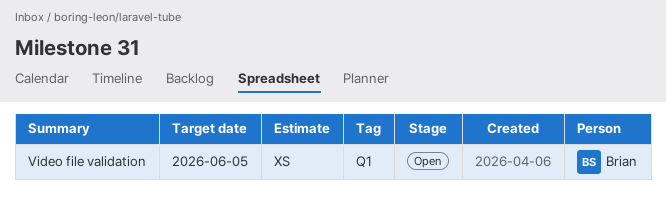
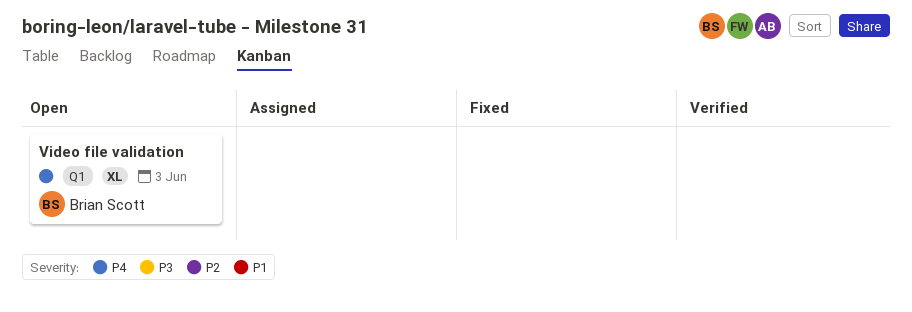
Video file validation, estimate: XS -> XL
Video file validation, due: Jun 5 -> Jun 3

